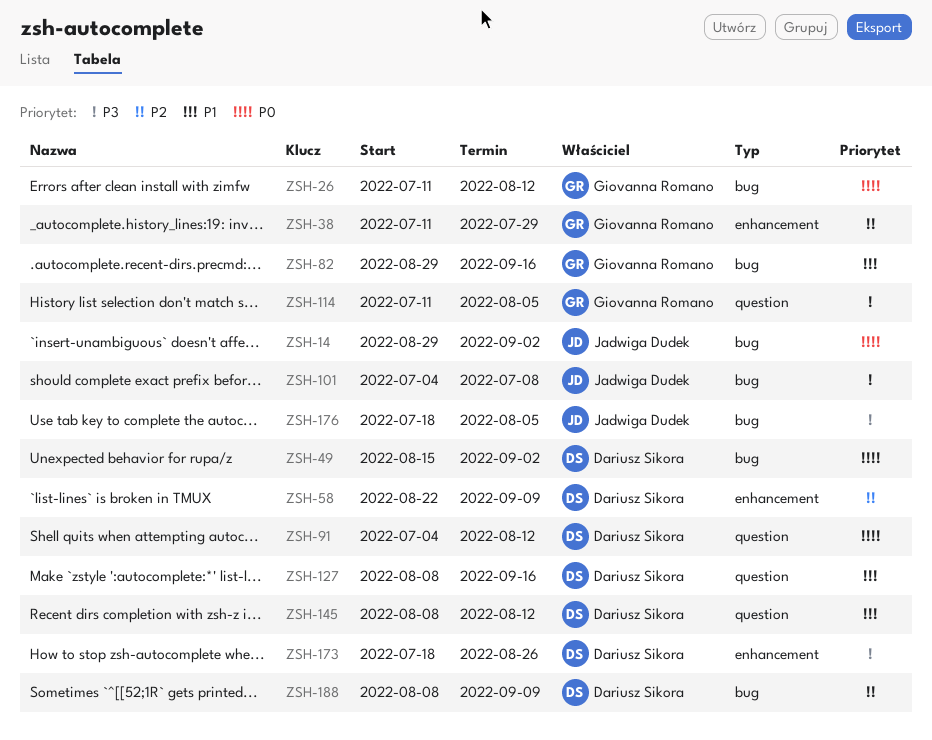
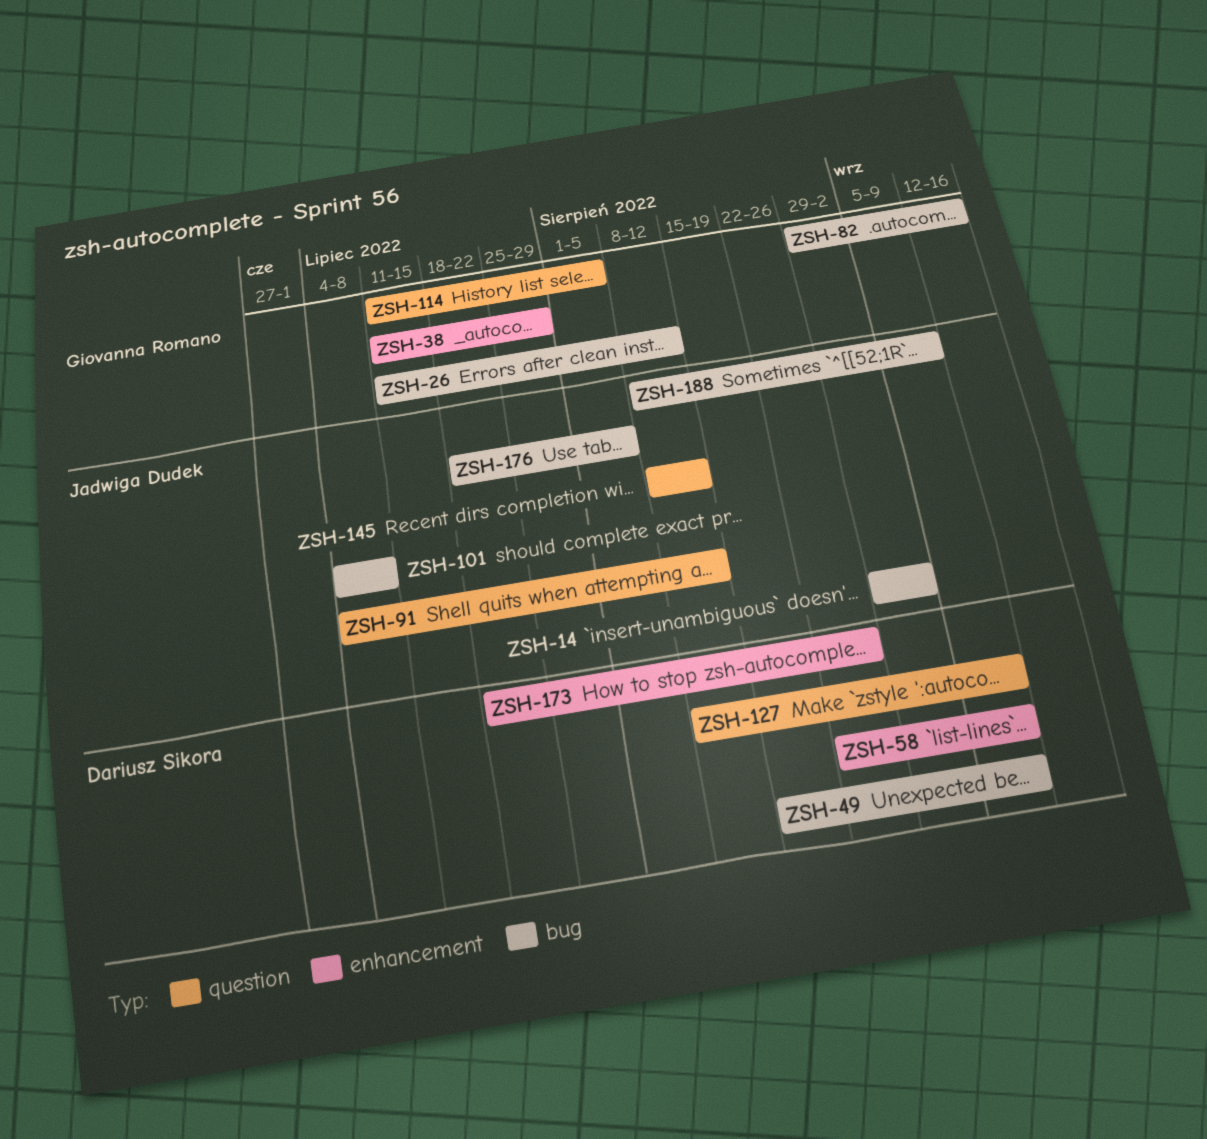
ZSH-49, due: Sep 2 -> Sep 9
ZSH-91, owner: Dariusz Sikora -> Jadwiga Dudek
ZSH-127, due: Sep 16 -> Sep 9
ZSH-145, owner: Dariusz Sikora -> Jadwiga Dudek
ZSH-188, owner: Dariusz Sikora -> Jadwiga Dudek

